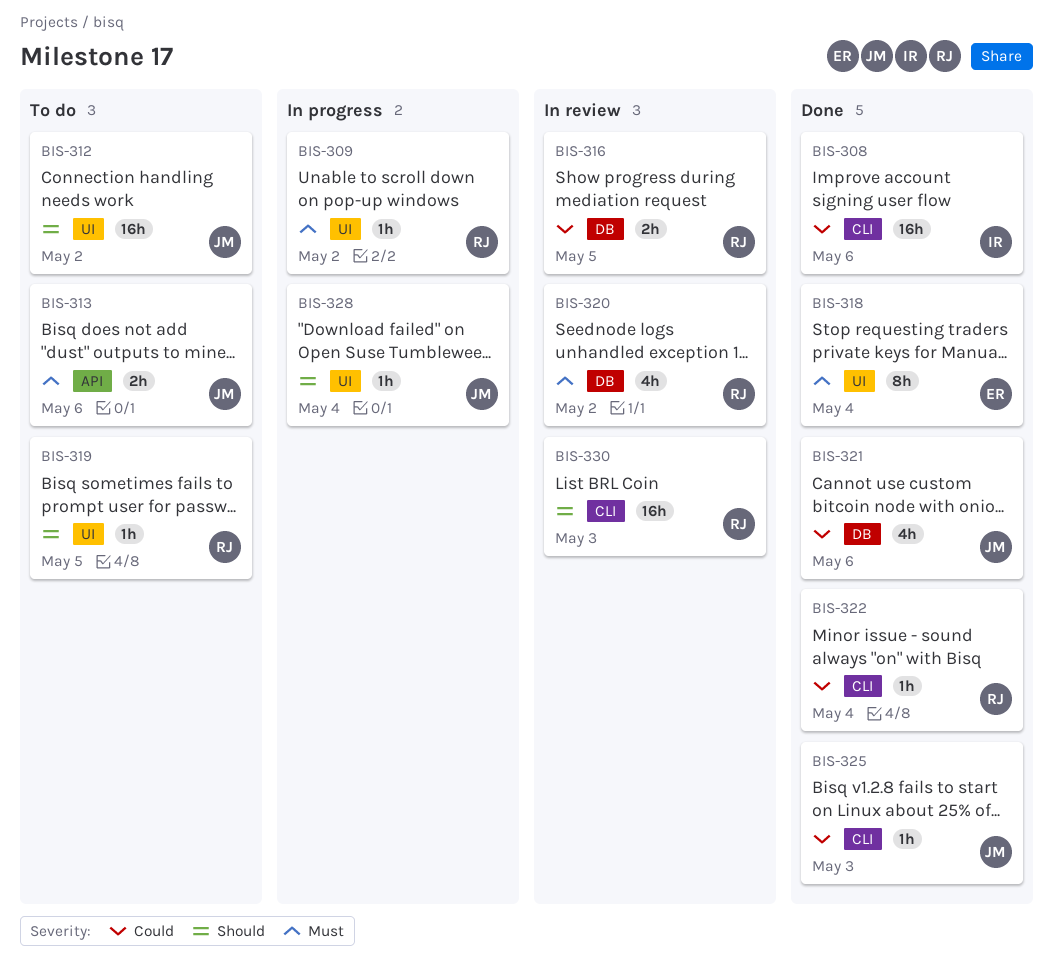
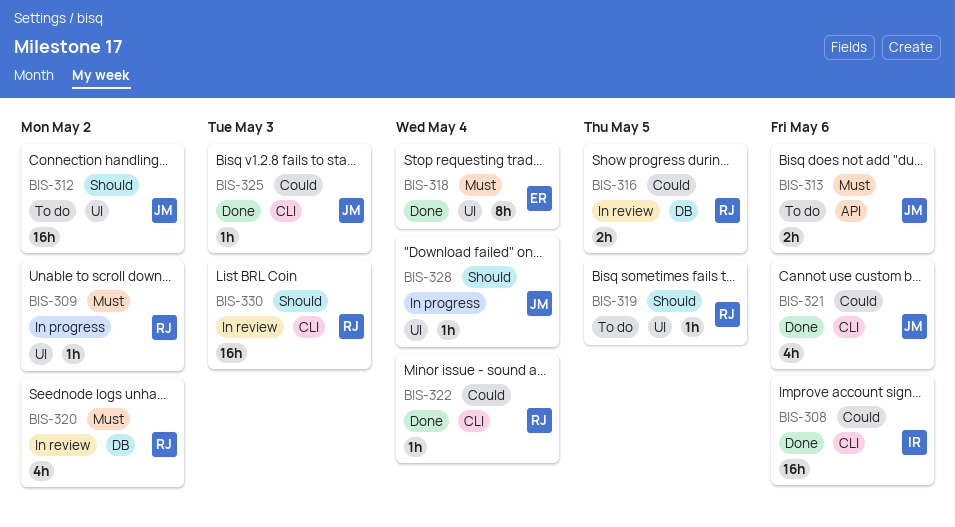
BIS-321, label: DB -> CLI

